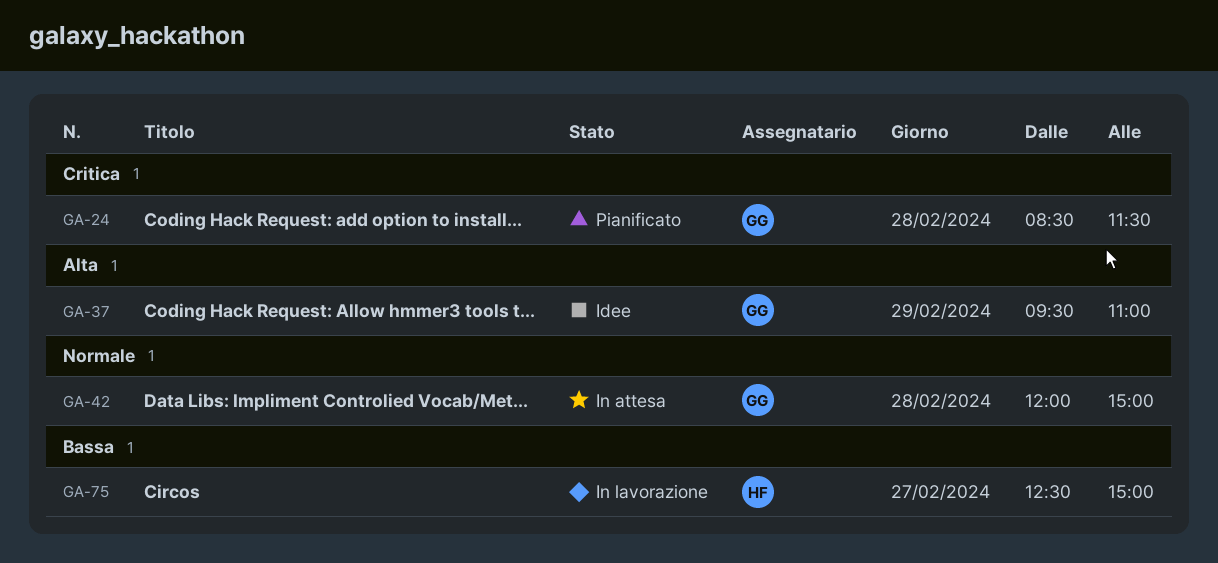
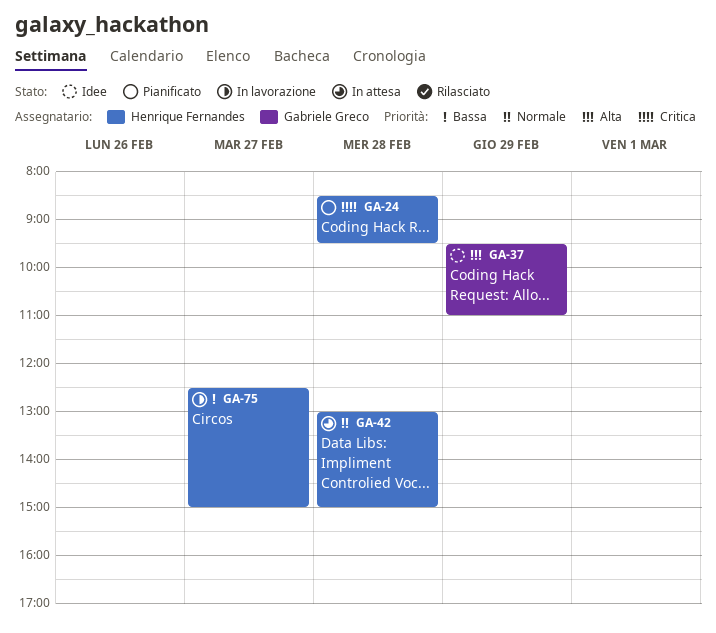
GA-24, owner: Gabriele Greco -> Henrique Fernandes
GA-24, ends: 11:30 -> 09:30
GA-42, owner: Gabriele Greco -> Henrique Fernandes
GA-42, begins: 12:00 -> 13:00

